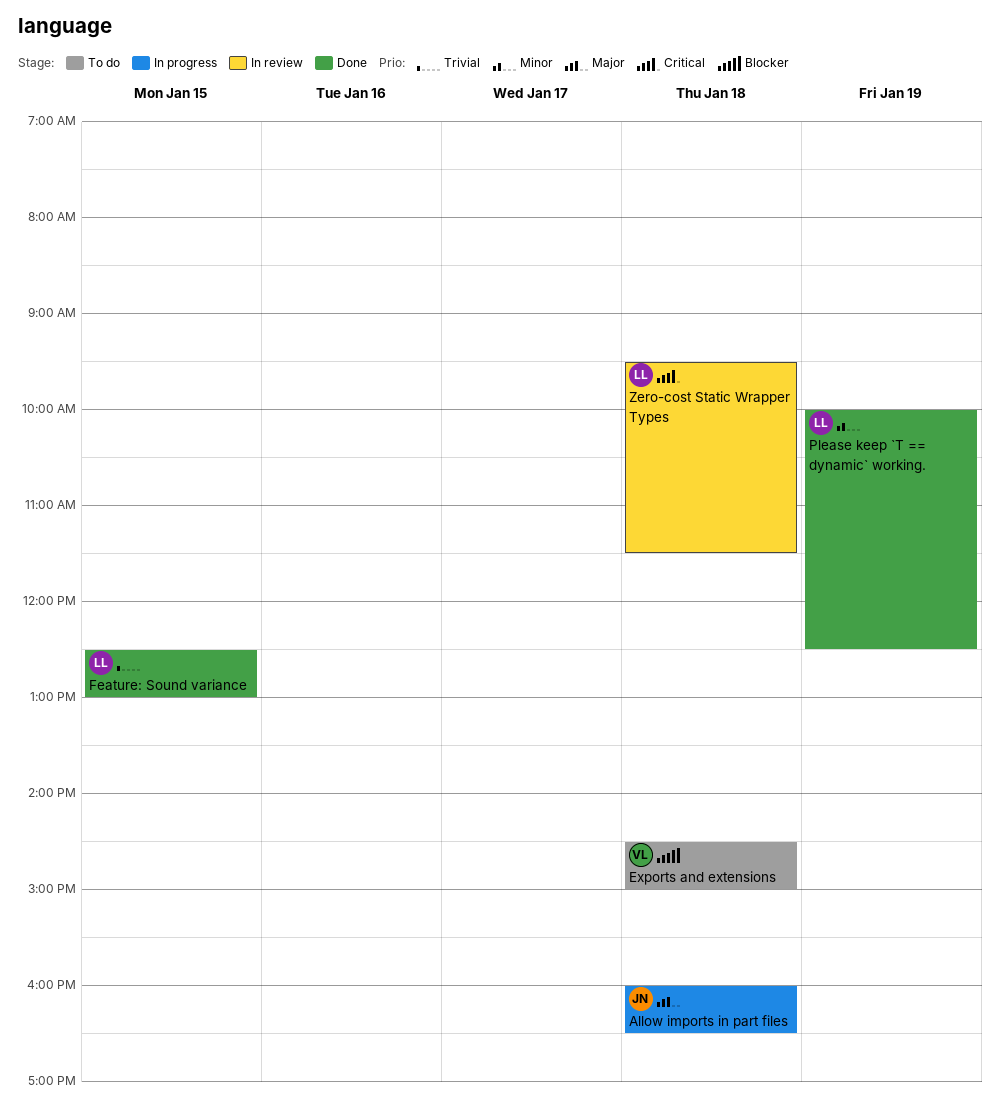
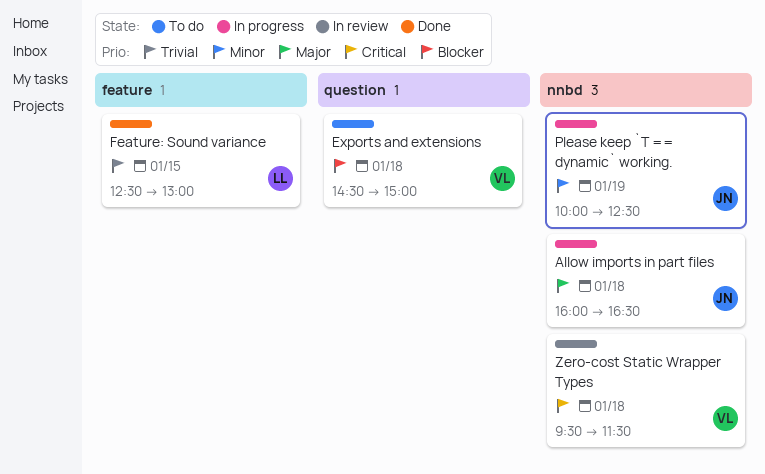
Please keep `T == dynamic` working., status: Done -> In progress
Please keep `T == dynamic` working., owner: LL -> JN
Zero-cost Static Wrapper Types, owner: LL -> VL

